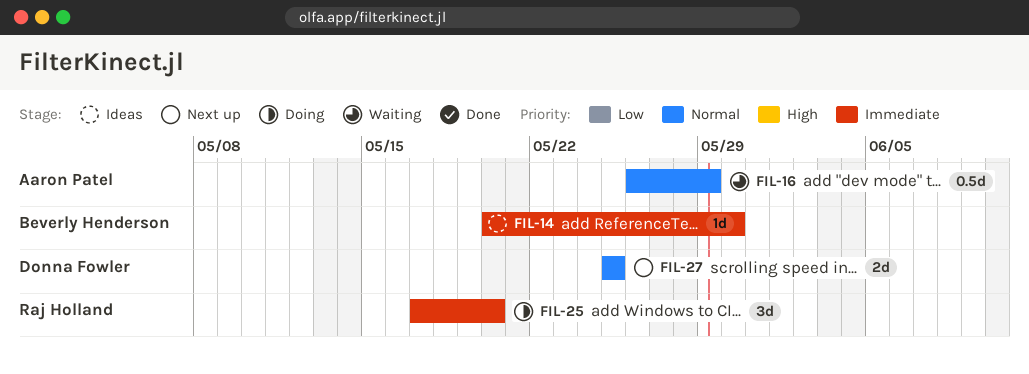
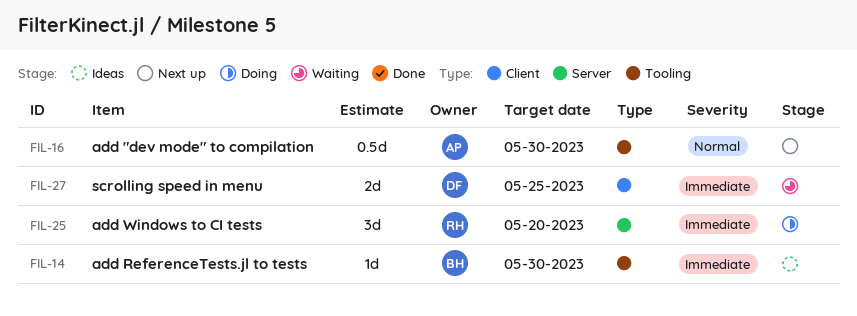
FIL-16, status: Waiting -> Next up
FIL-16, due: May 29 -> May 30
FIL-27, status: Next up -> Waiting
FIL-27, priority: Normal -> Immediate

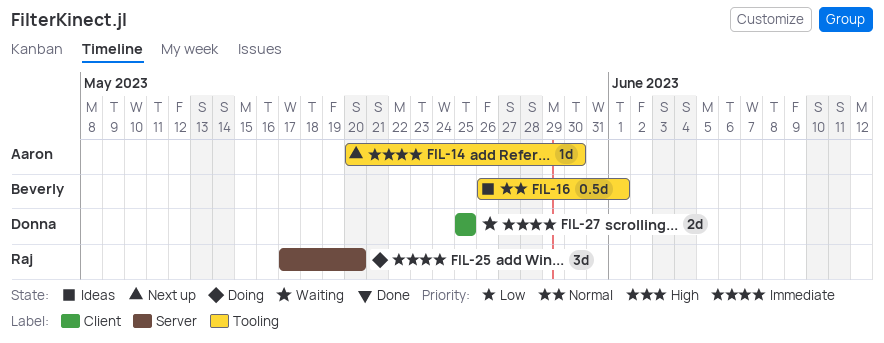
FIL-14, status: Ideas -> Next up
FIL-14, owner: Beverly -> Aaron
FIL-16, status: Next up -> Ideas
FIL-16, owner: Aaron -> Beverly
FIL-16, due: May 30 -> Jun 1

